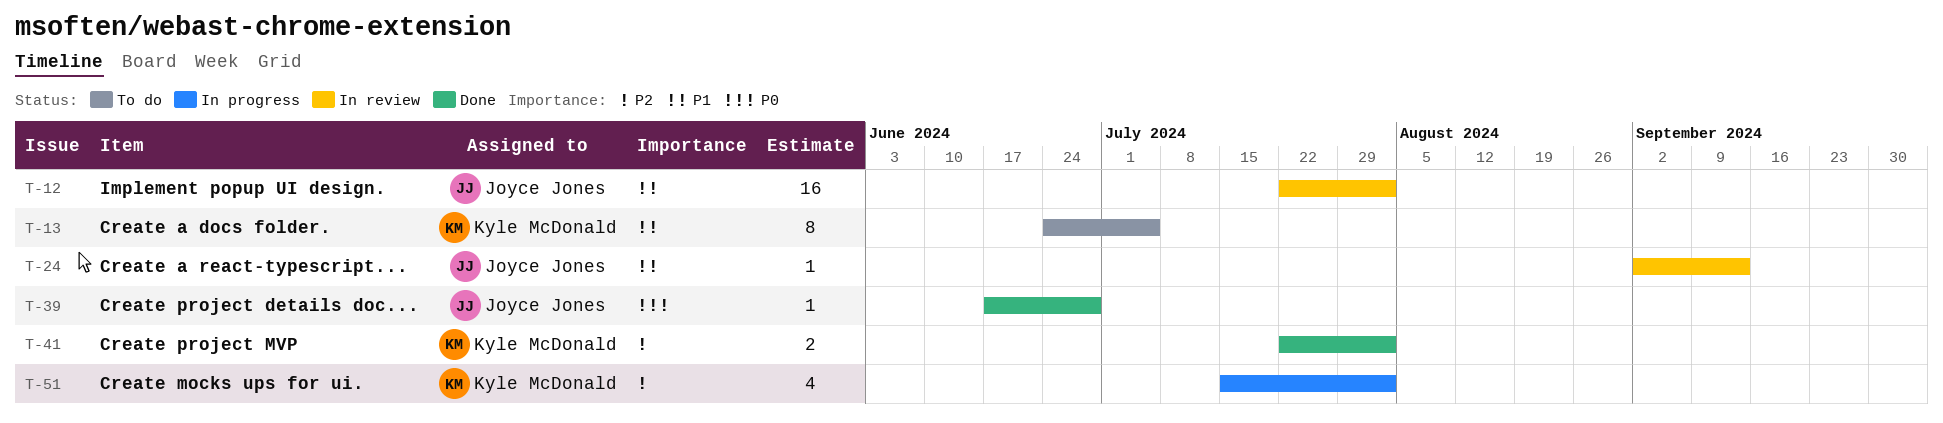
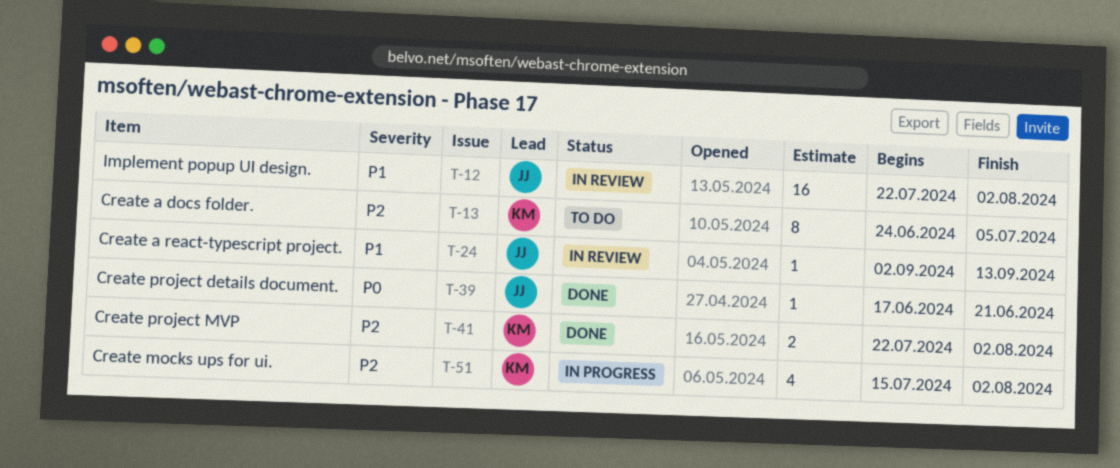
T-13, priority: P1 -> P2
T-39, due: Jun 28 -> Jun 21

